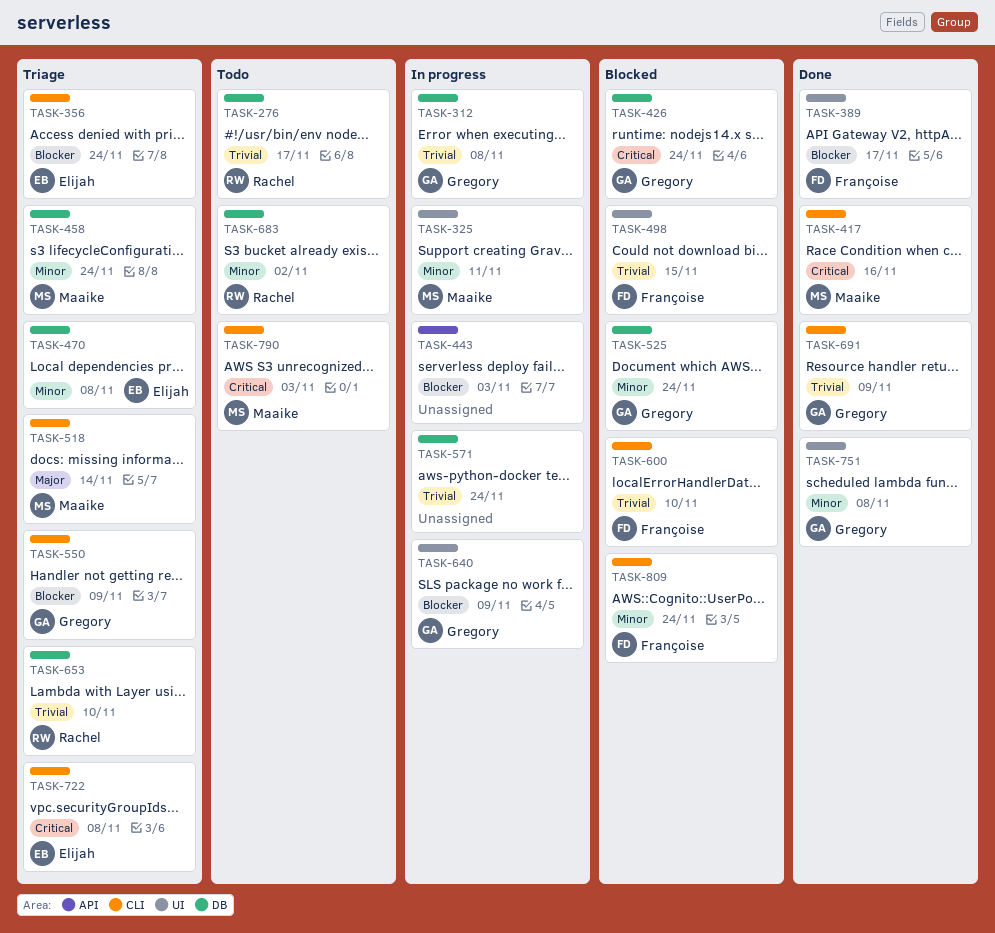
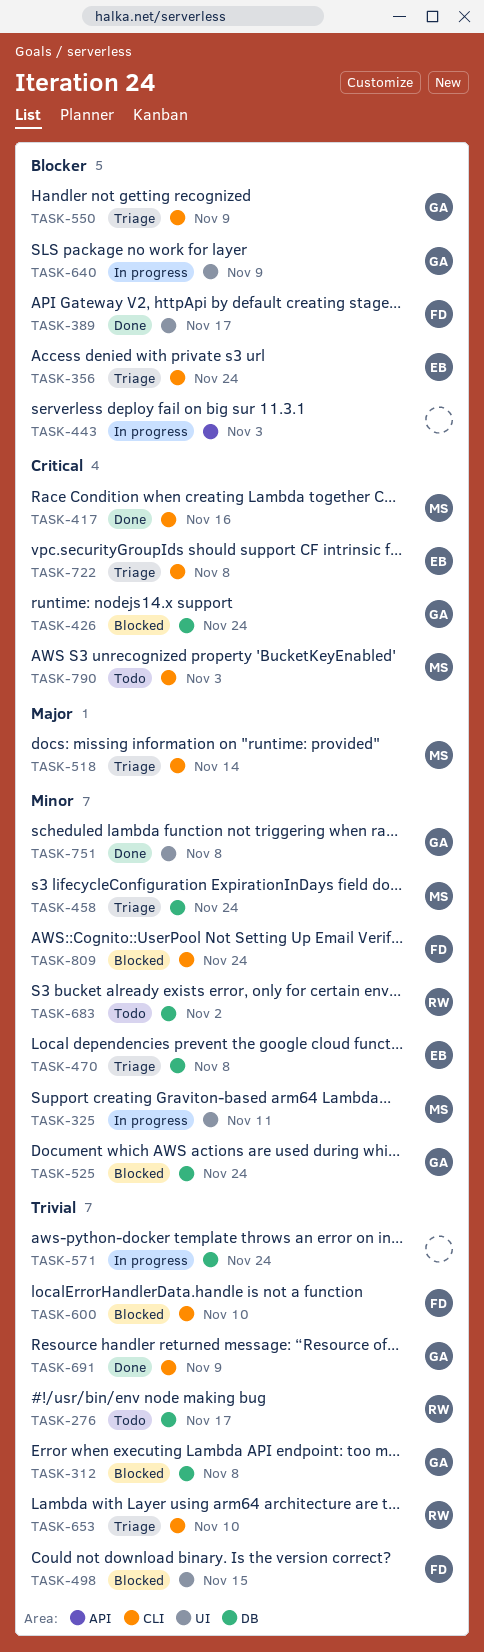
TASK-312, status: In progress -> Blocked
TASK-653, label: DB -> CLI

